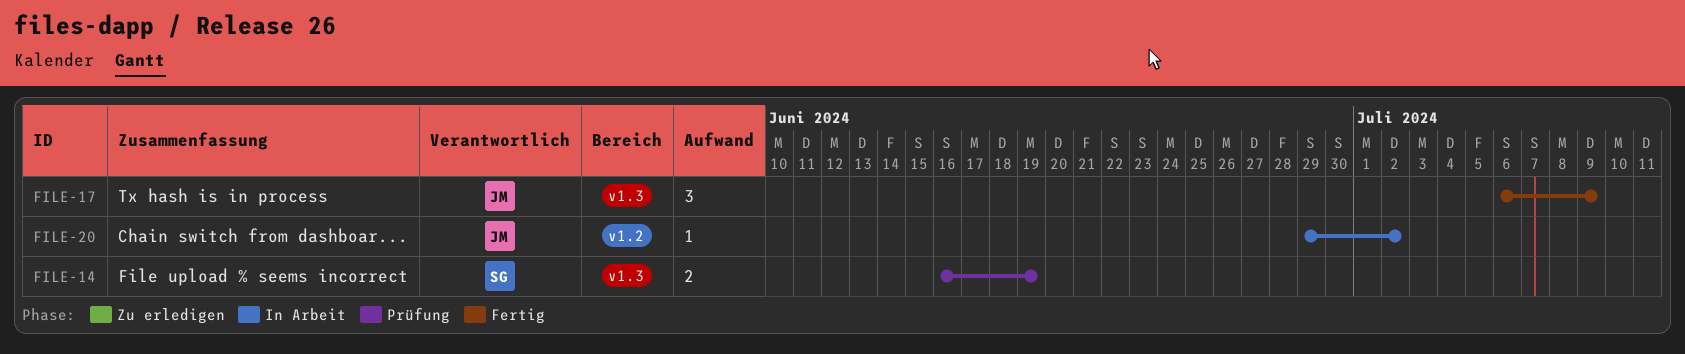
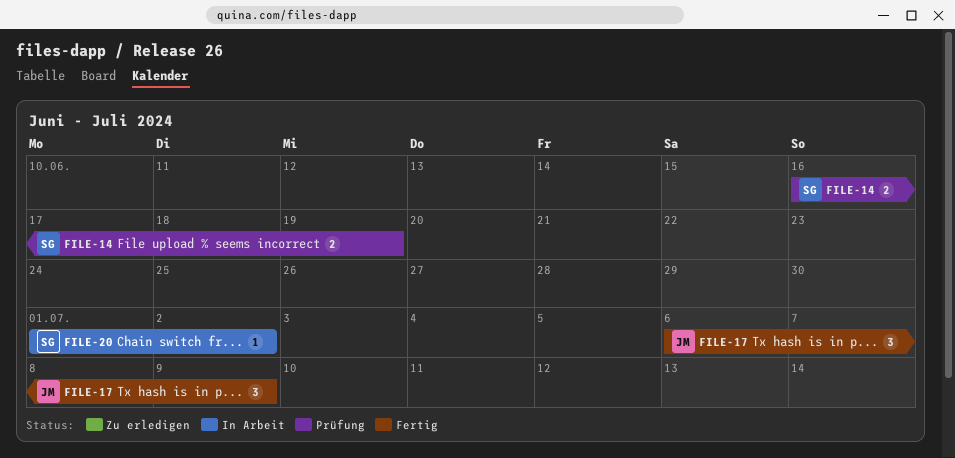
FILE-20, owner: JM -> SG
FILE-20, start: Jun 29 -> Jul 1

